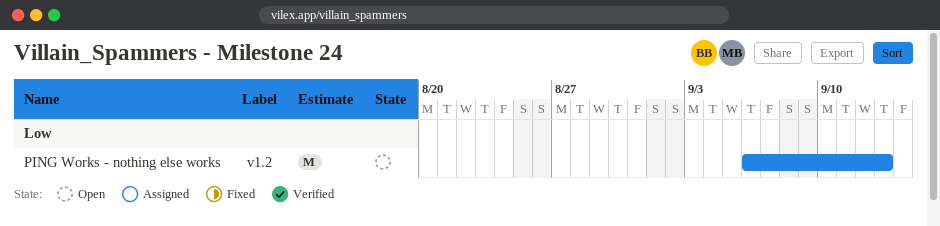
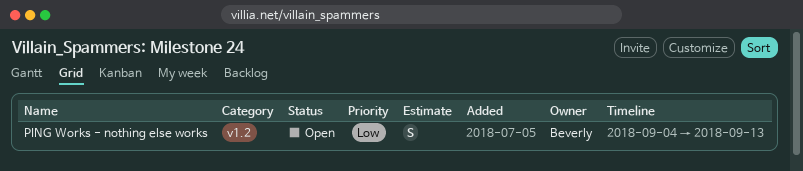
PING Works - nothing else works, estimate: M -> S
PING Works - nothing else works, start: Sep 6 -> Sep 4

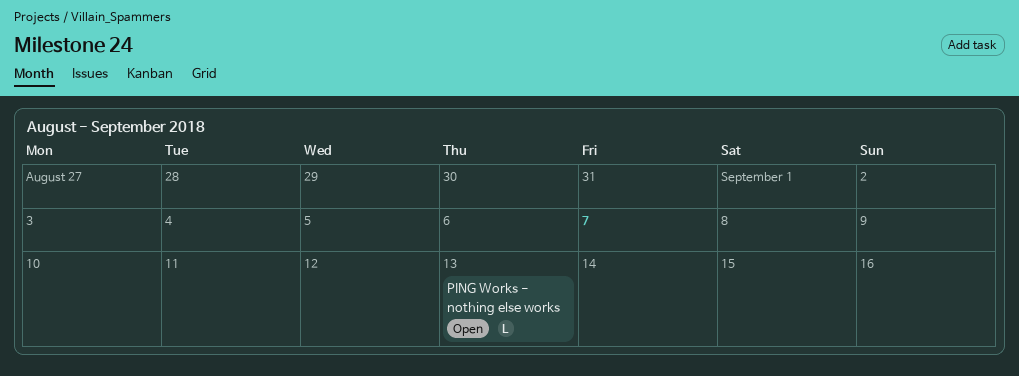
PING Works - nothing else works, estimate: S -> L

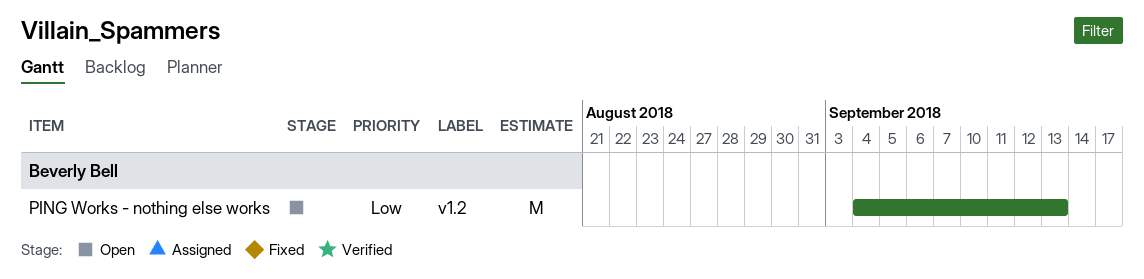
PING Works - nothing else works, estimate: L -> M

